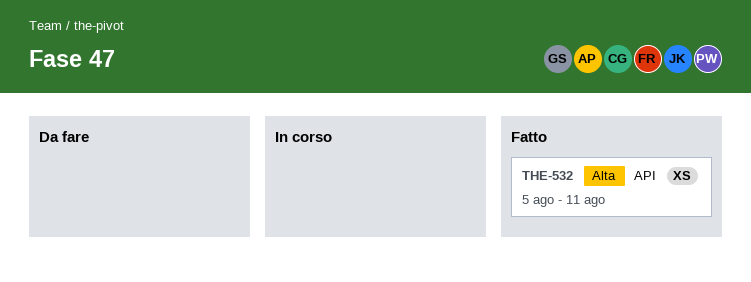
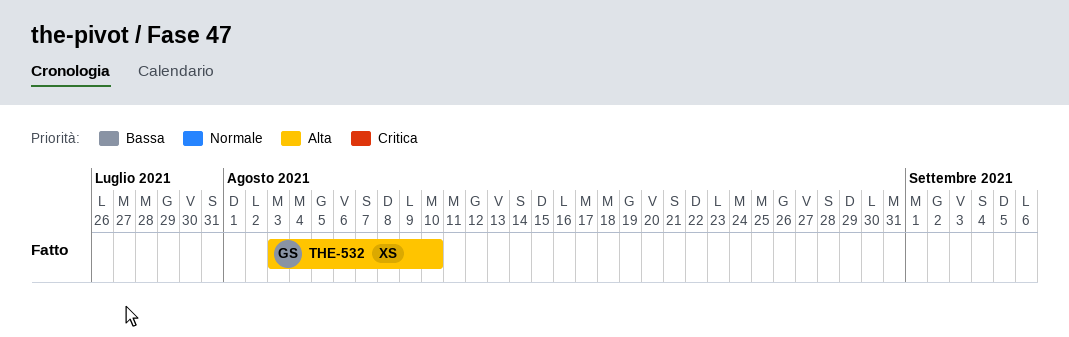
THE-532, start: Aug 5 -> Aug 3
THE-532, due: Aug 11 -> Aug 10

